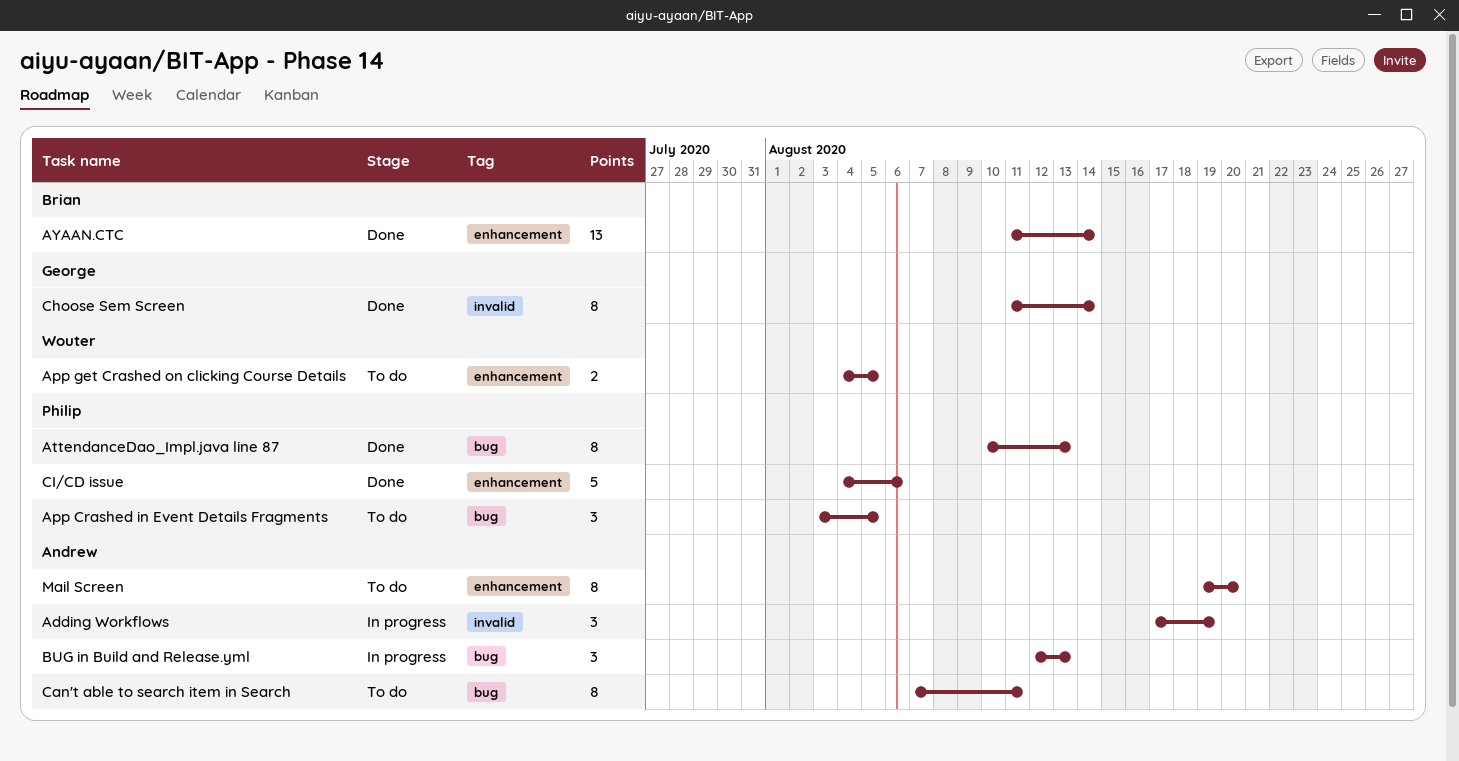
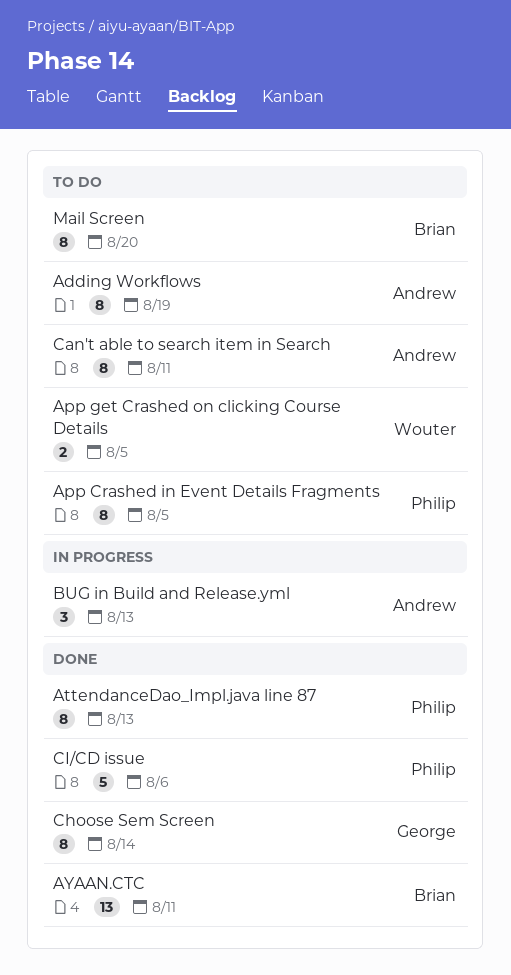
Adding Workflows, status: In progress -> To do
Adding Workflows, estimate: 3 -> 8
App Crashed in Event Details Fragments, estimate: 3 -> 8
AYAAN.CTC, due: Aug 14 -> Aug 11
Mail Screen, owner: Andrew -> Brian

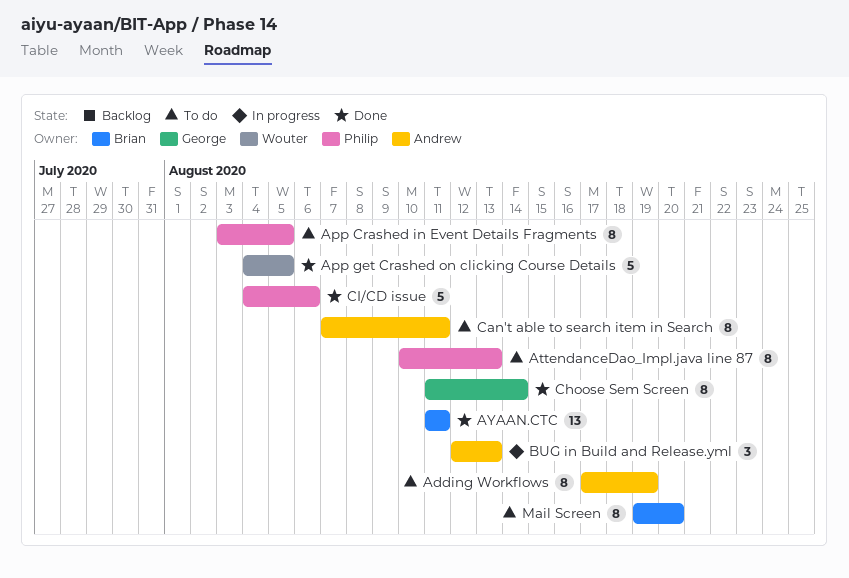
App get Crashed on clicking Course Details, status: To do -> Done
App get Crashed on clicking Course Details, estimate: 2 -> 5
AttendanceDao_Impl.java line 87, status: Done -> To do

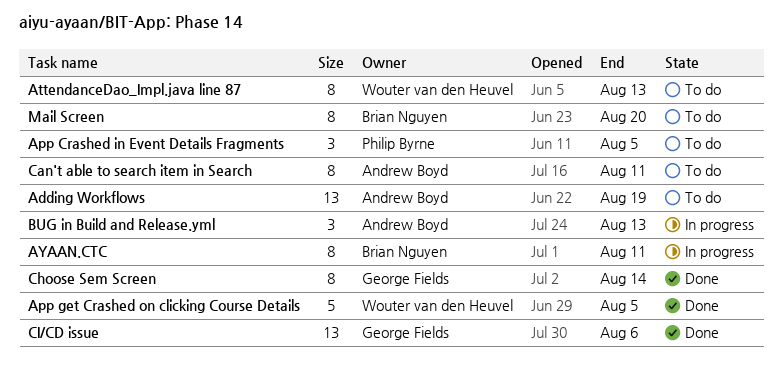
Adding Workflows, estimate: 8 -> 13
App Crashed in Event Details Fragments, estimate: 8 -> 3
AttendanceDao_Impl.java line 87, owner: Philip Byrne -> Wouter van den Heuvel
AYAAN.CTC, status: Done -> In progress
AYAAN.CTC, estimate: 13 -> 8
CI/CD issue, owner: Philip Byrne -> George Fields
CI/CD issue, estimate: 5 -> 13

